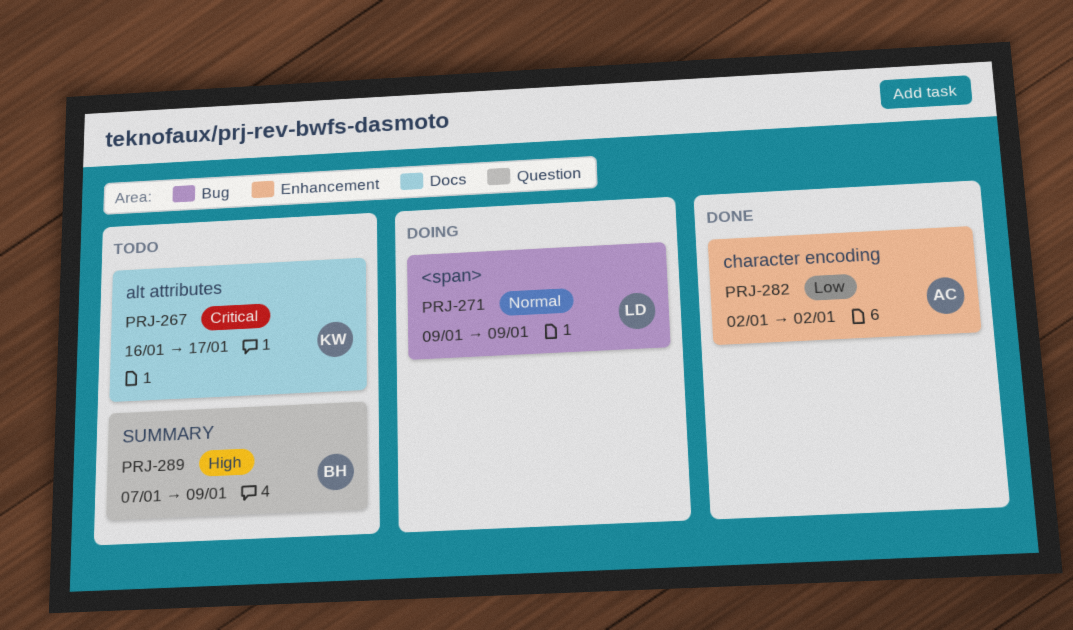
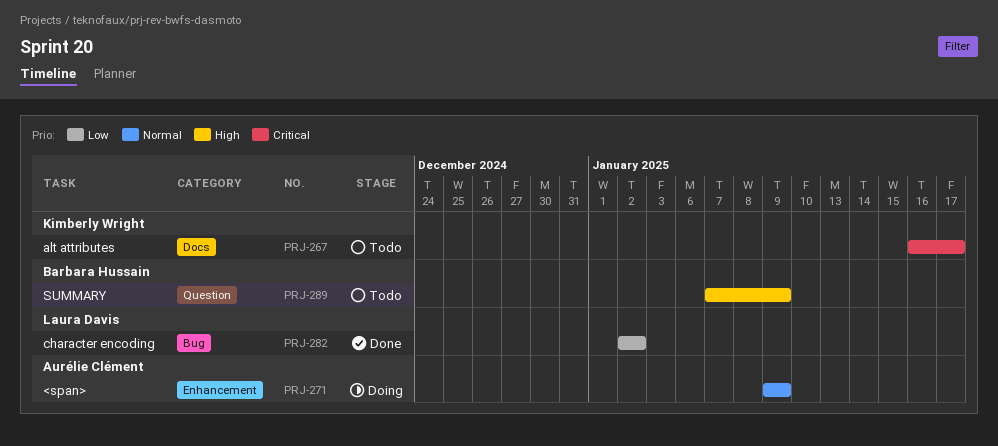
PRJ-271, owner: Laura Davis -> Aurélie Clément
PRJ-271, label: Bug -> Enhancement
PRJ-282, owner: Aurélie Clément -> Laura Davis
PRJ-282, label: Enhancement -> Bug

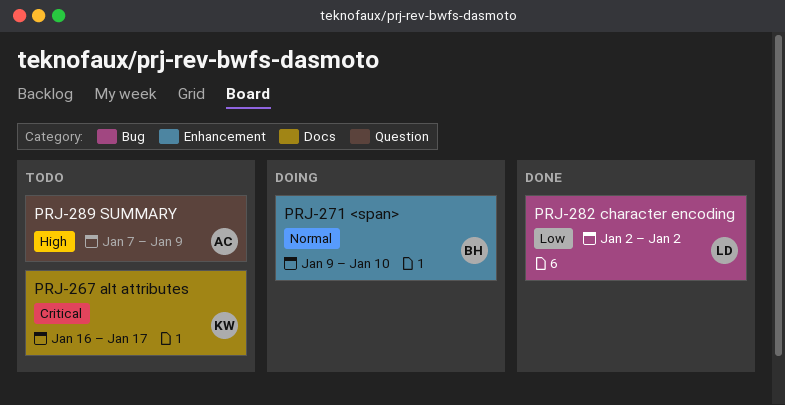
PRJ-271, owner: Aurélie Clément -> Barbara Hussain
PRJ-271, due: Jan 9 -> Jan 10
PRJ-289, owner: Barbara Hussain -> Aurélie Clément

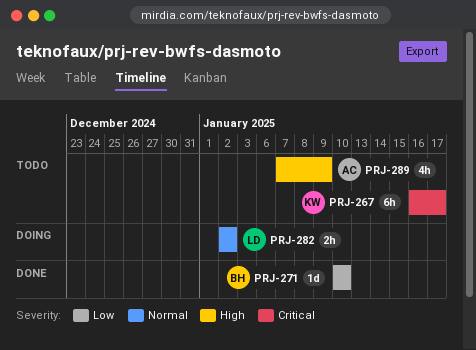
PRJ-271, status: Doing -> Done
PRJ-271, priority: Normal -> Low
PRJ-271, start: Jan 9 -> Jan 10
PRJ-282, status: Done -> Doing
PRJ-282, priority: Low -> Normal

